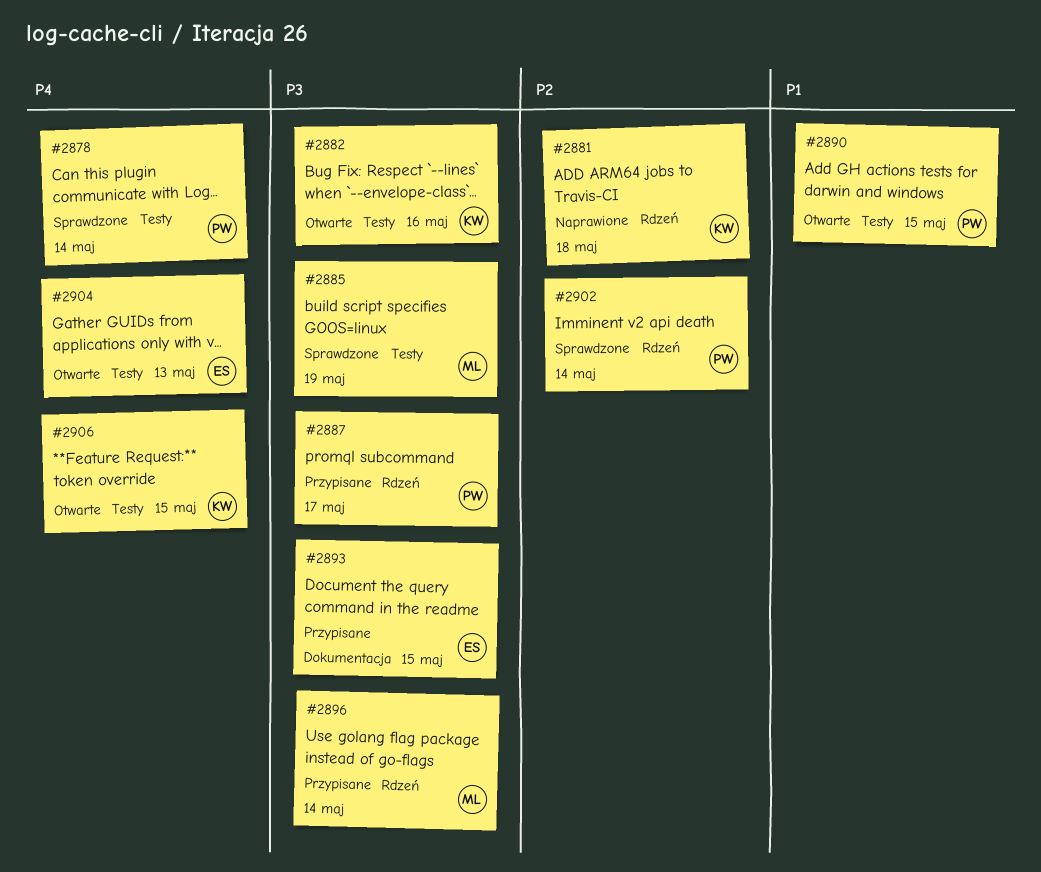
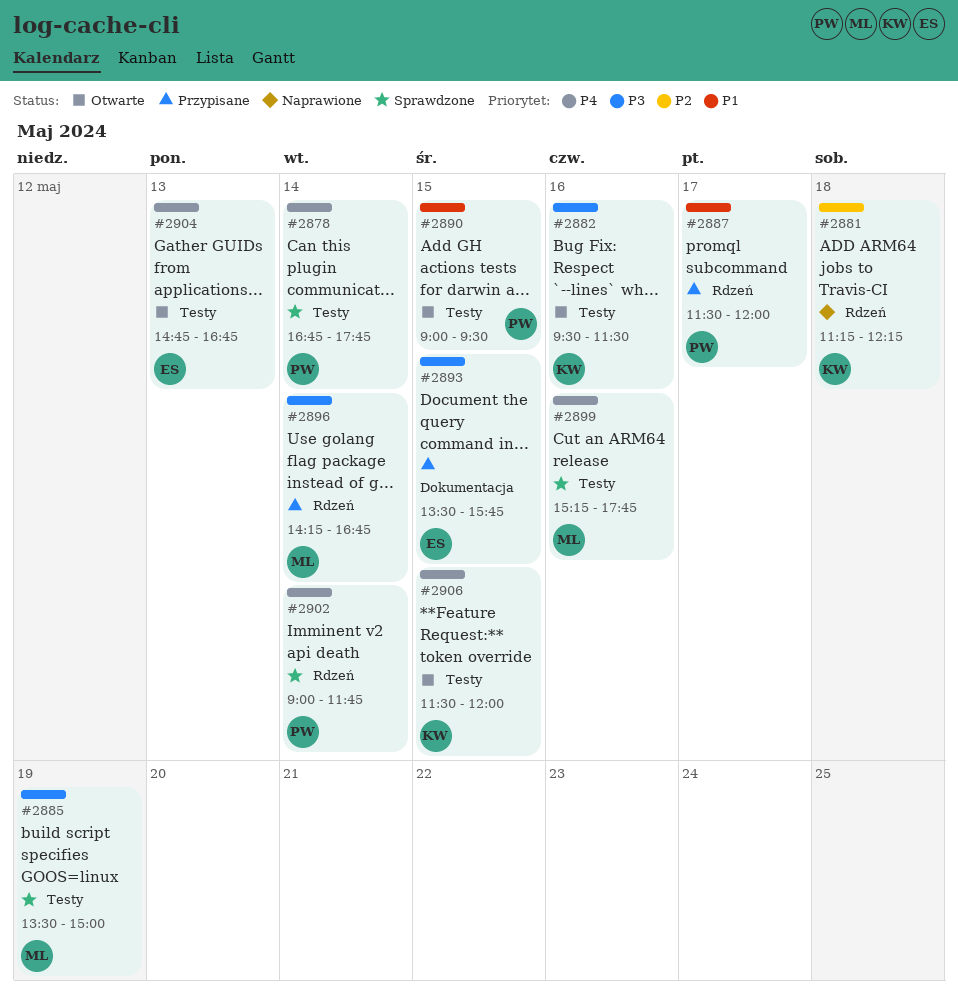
#2887, priority: P3 -> P1
#2899: none -> present
#2902, priority: P2 -> P4

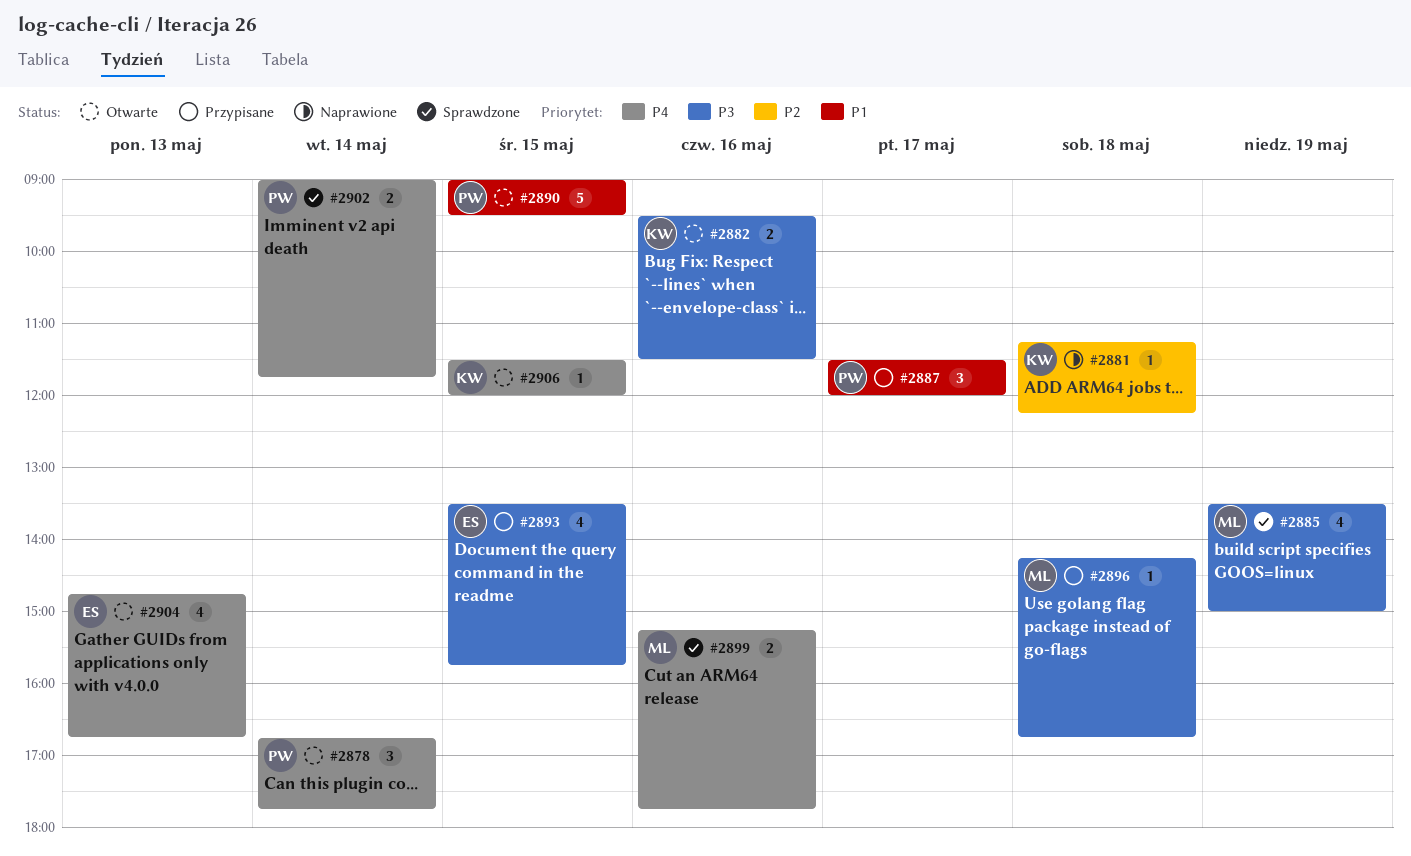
#2878, status: Sprawdzone -> Otwarte
#2896, day: May 14 -> May 18

